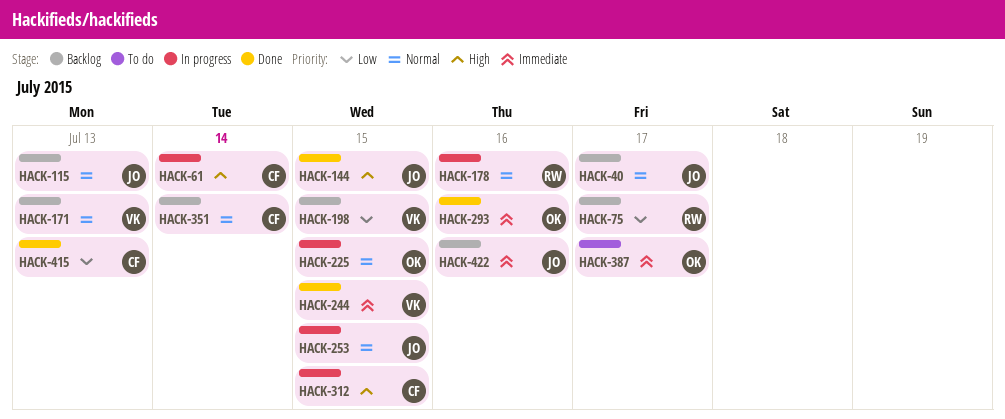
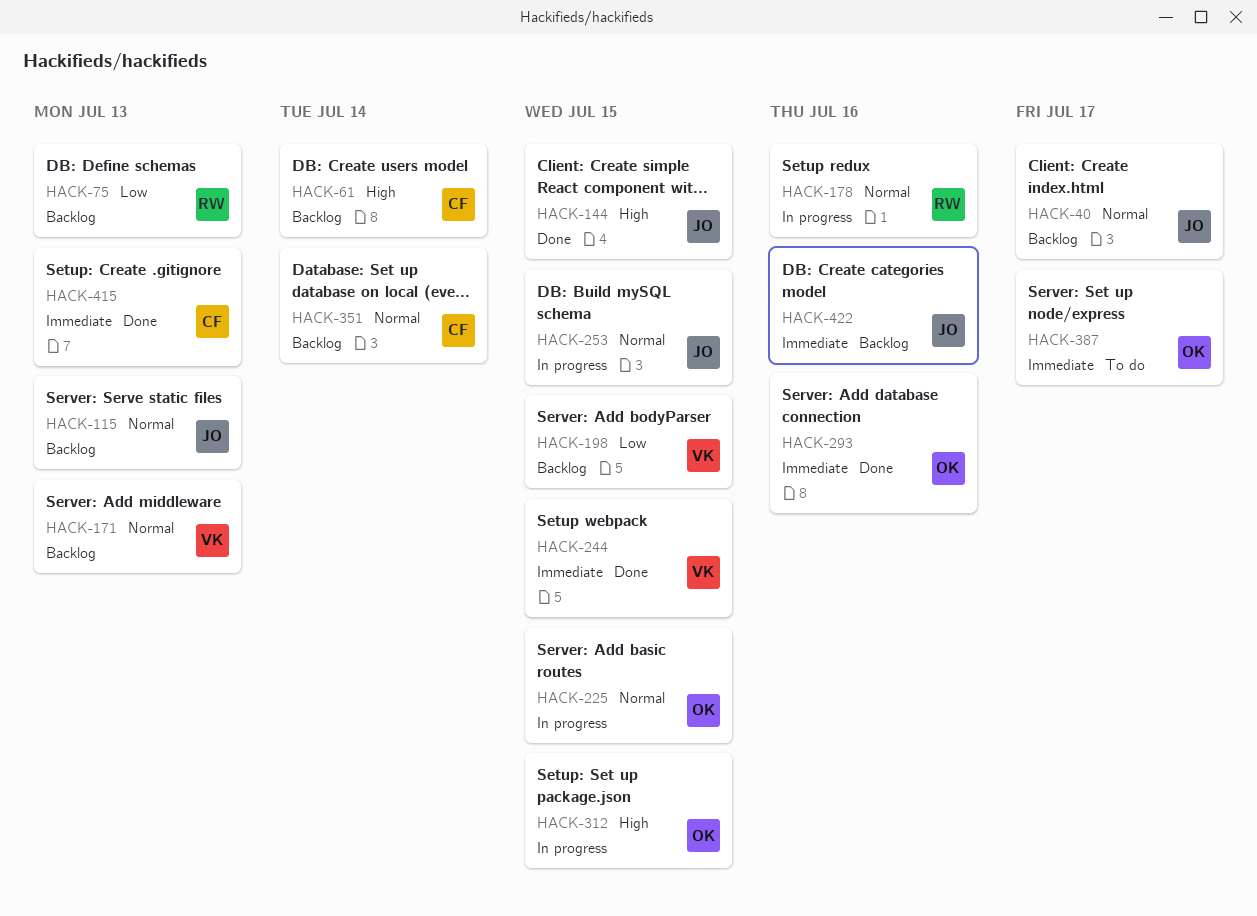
HACK-61, status: In progress -> Backlog
HACK-75, due: Jul 17 -> Jul 13
HACK-312, owner: CF -> OK
HACK-415, priority: Low -> Immediate

